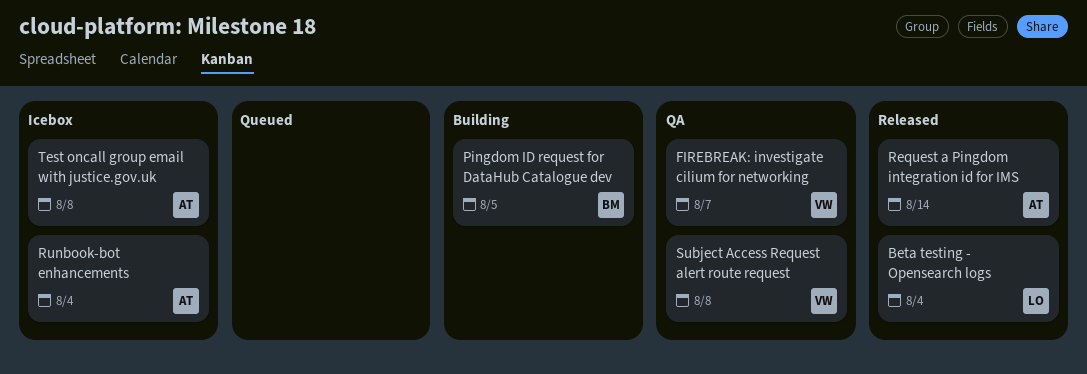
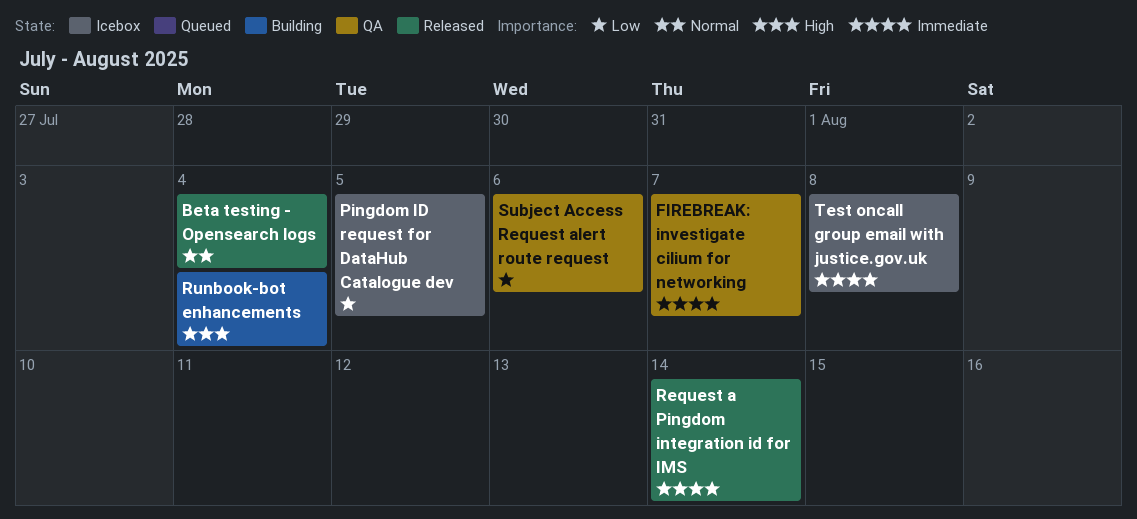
Pingdom ID request for DataHub Catalogue dev, status: Building -> Icebox
Runbook-bot enhancements, status: Icebox -> Building
Subject Access Request alert route request, due: Aug 8 -> Aug 6

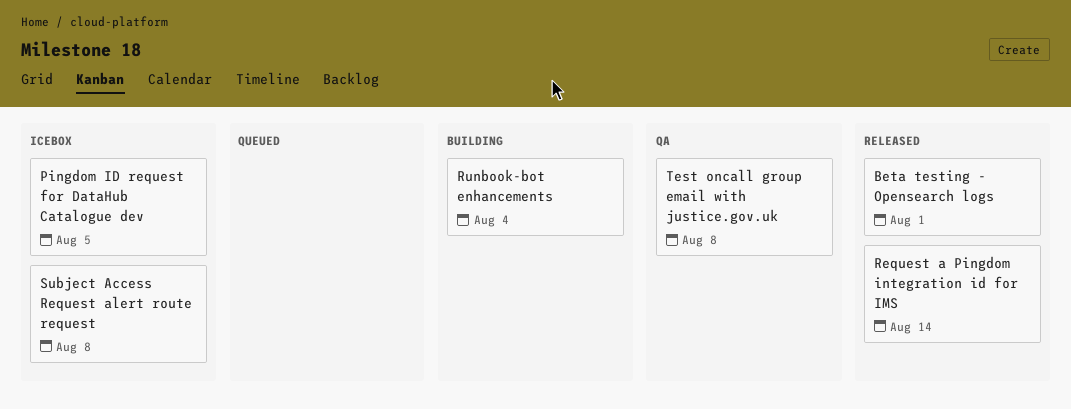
Beta testing - Opensearch logs, due: Aug 4 -> Aug 1
FIREBREAK: investigate cilium for networking: present -> none
Subject Access Request alert route request, status: QA -> Icebox
Subject Access Request alert route request, due: Aug 6 -> Aug 8
Test oncall group email with justice.gov.uk, status: Icebox -> QA

